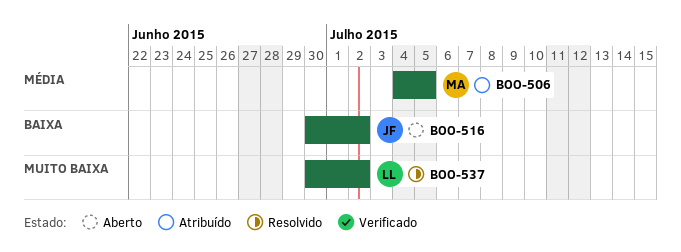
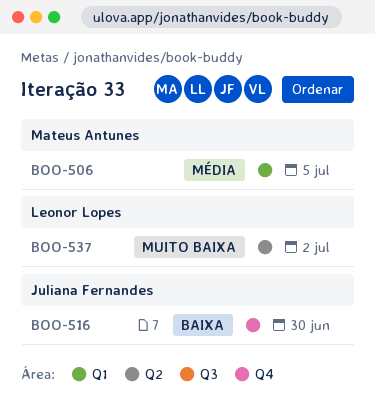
BOO-516, due: Jul 2 -> Jun 30

